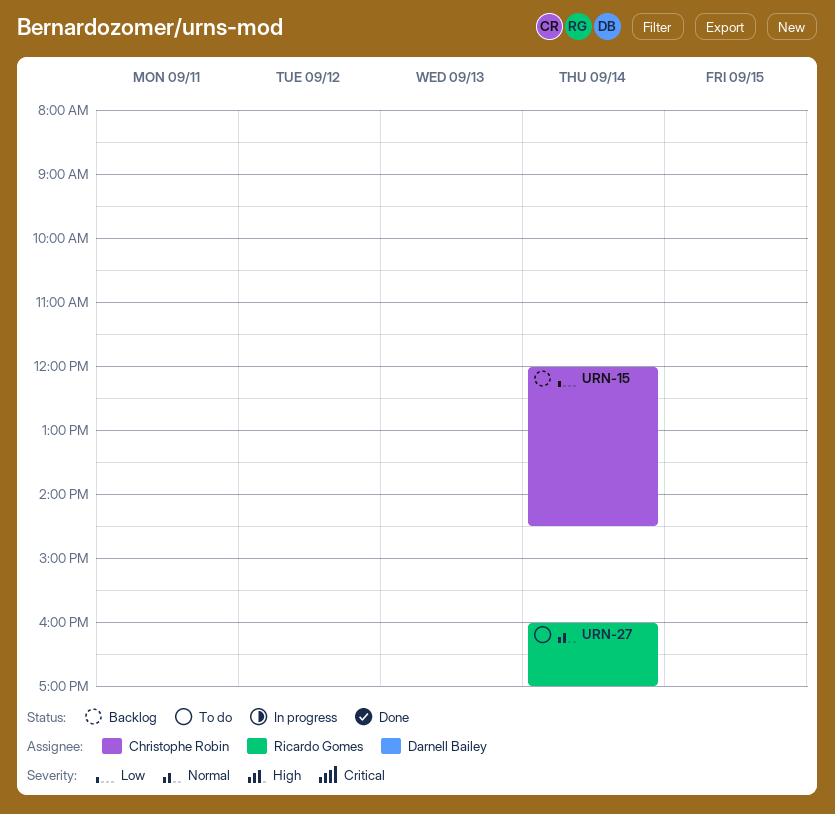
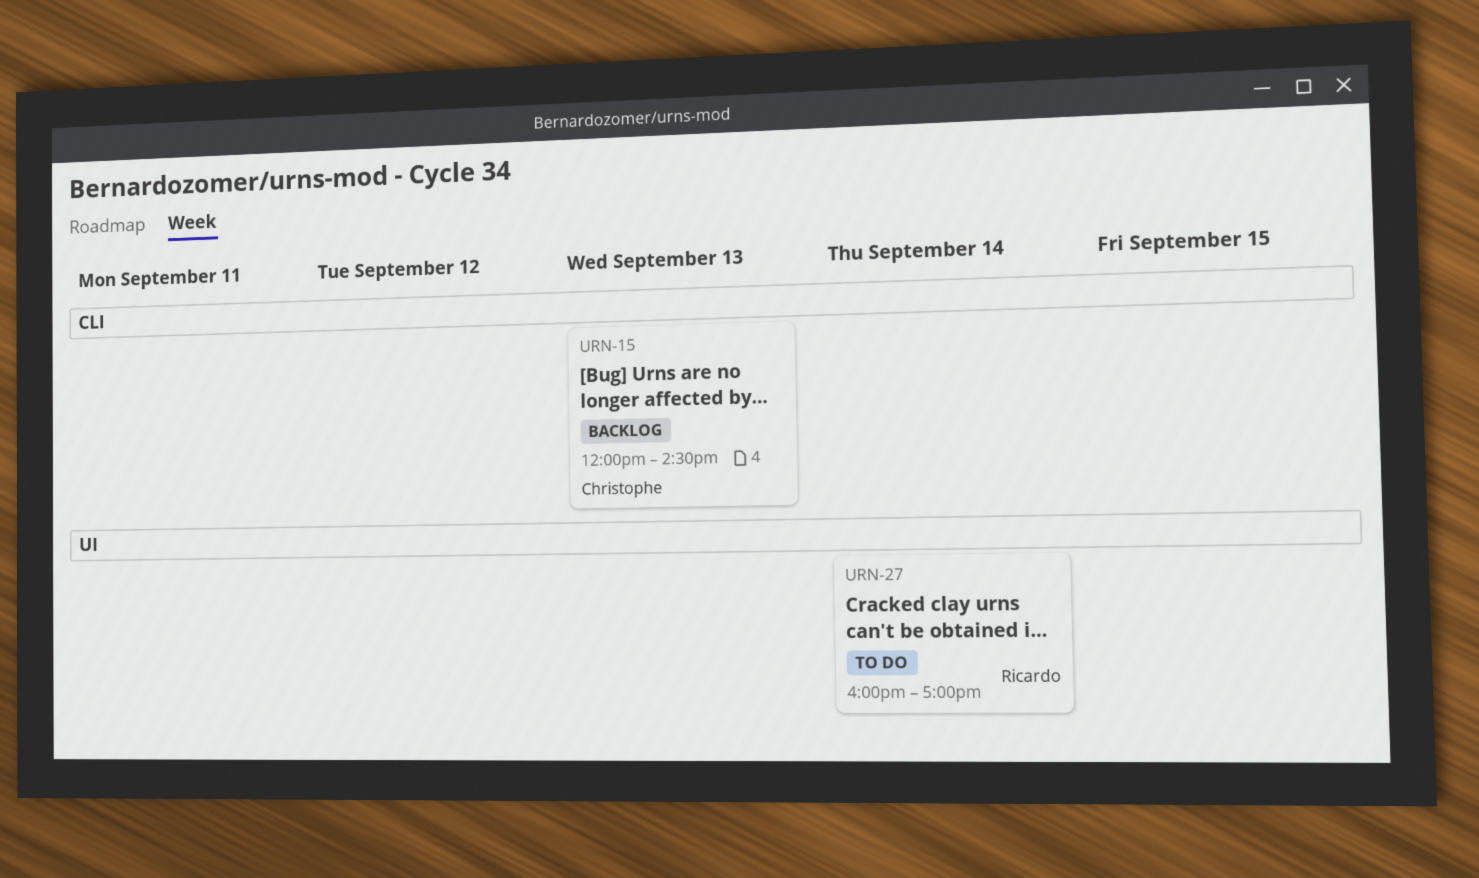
URN-15, day: Sep 14 -> Sep 13

